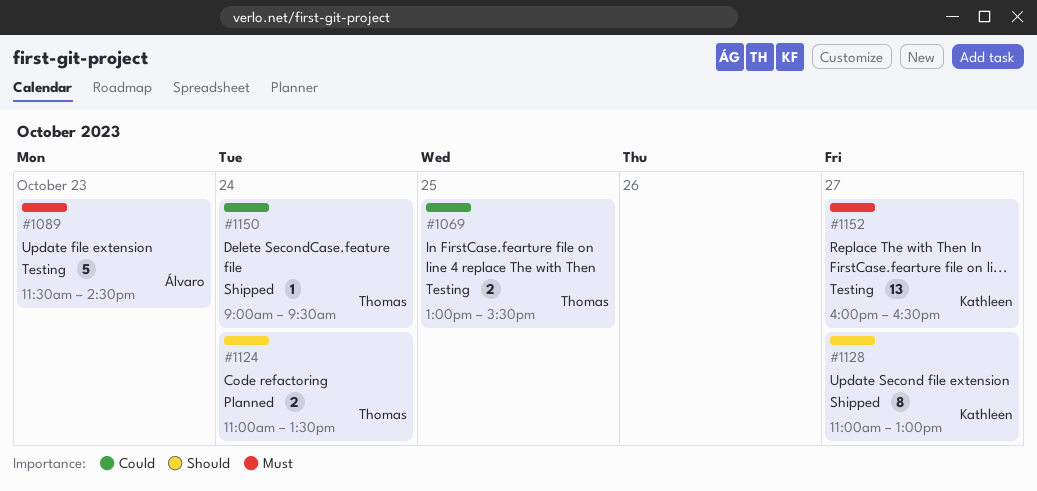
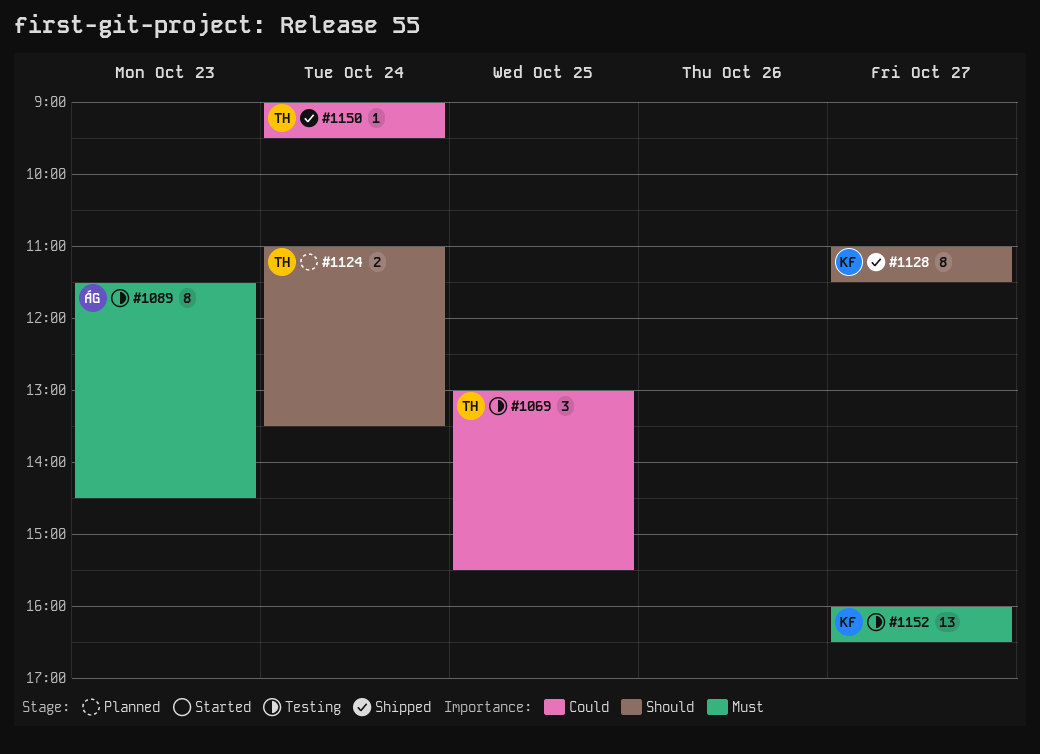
#1069, estimate: 2 -> 3
#1089, estimate: 5 -> 8
#1128, ends: 13:00 -> 11:30

